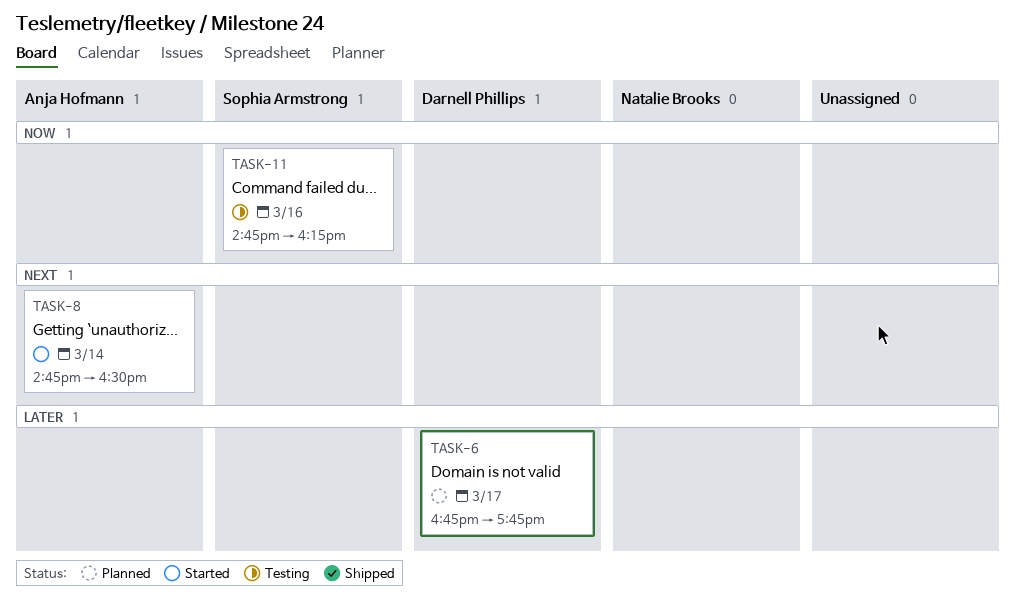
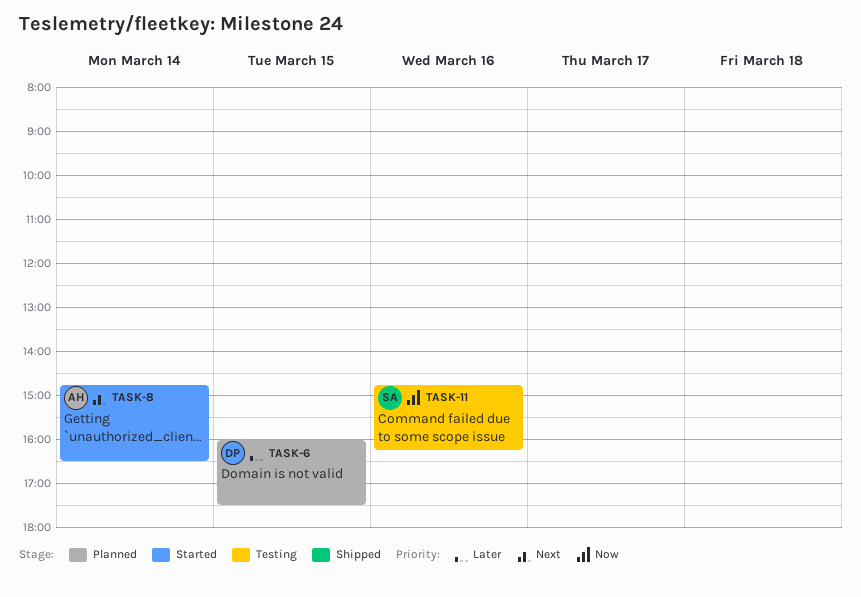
TASK-6, day: Mar 17 -> Mar 15
TASK-6, begins: 16:45 -> 16:00
TASK-6, ends: 17:45 -> 17:30

